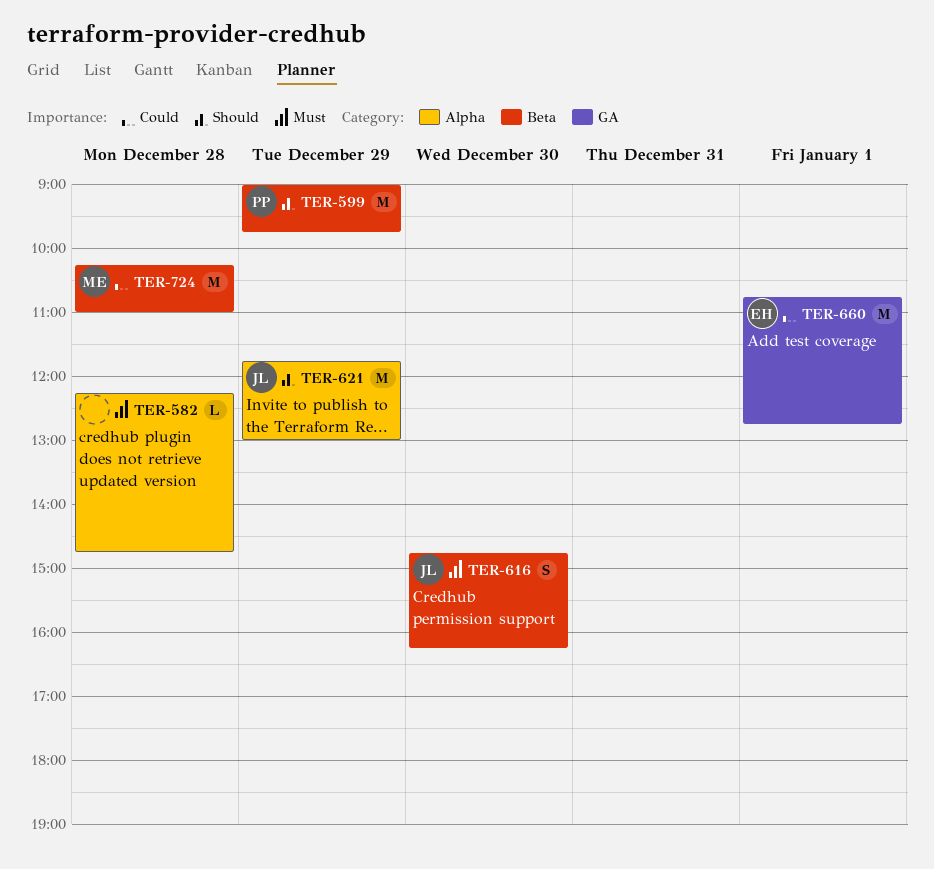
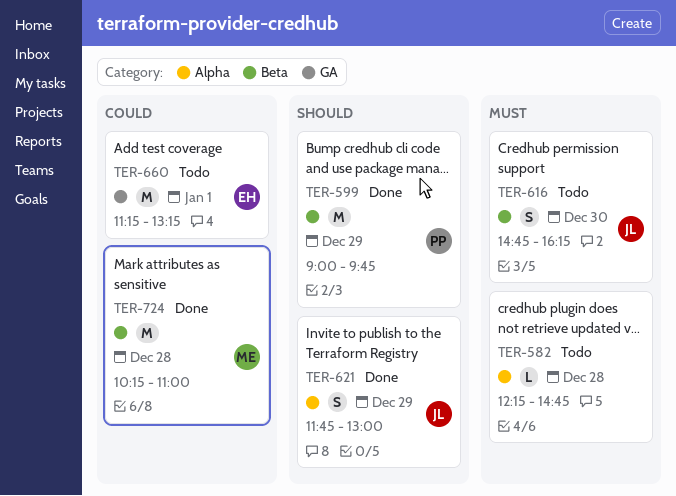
TER-621, estimate: M -> S
TER-660, begins: 10:45 -> 11:15
TER-660, ends: 12:45 -> 13:15

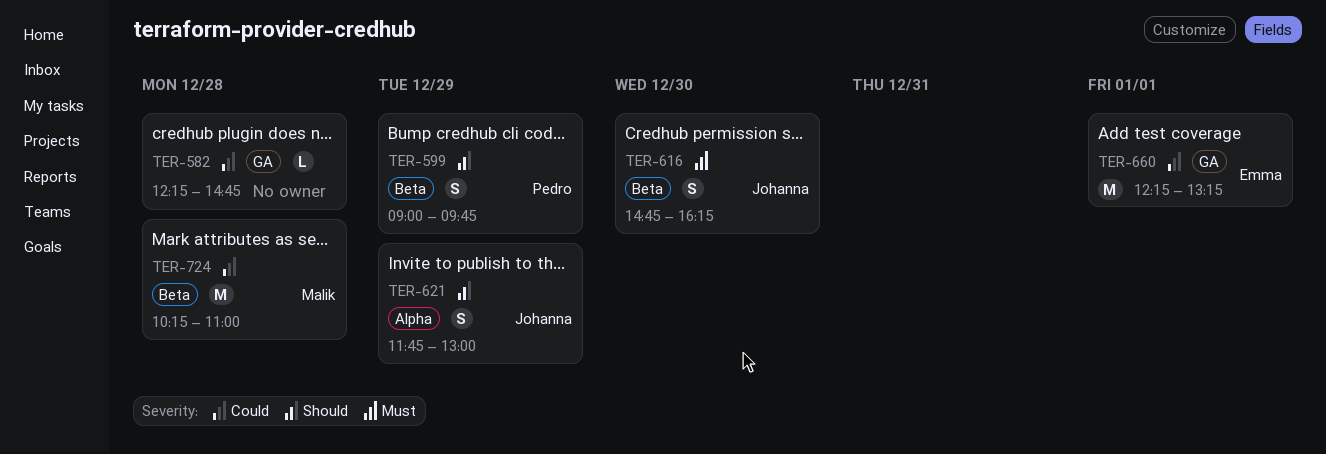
TER-582, priority: Must -> Could
TER-582, label: Alpha -> GA
TER-599, estimate: M -> S
TER-660, begins: 11:15 -> 12:15

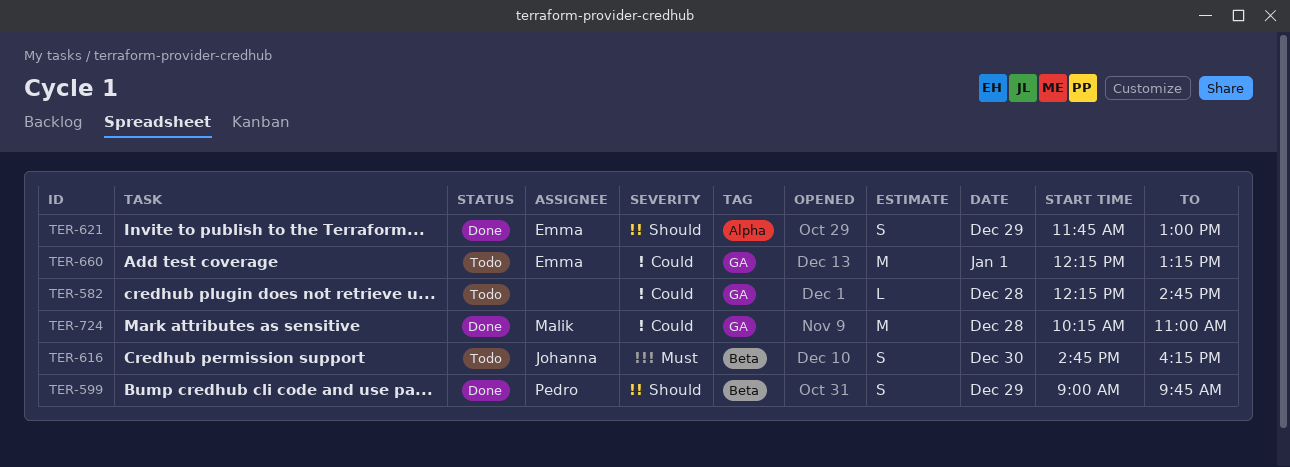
TER-621, owner: Johanna -> Emma
TER-724, label: Beta -> GA

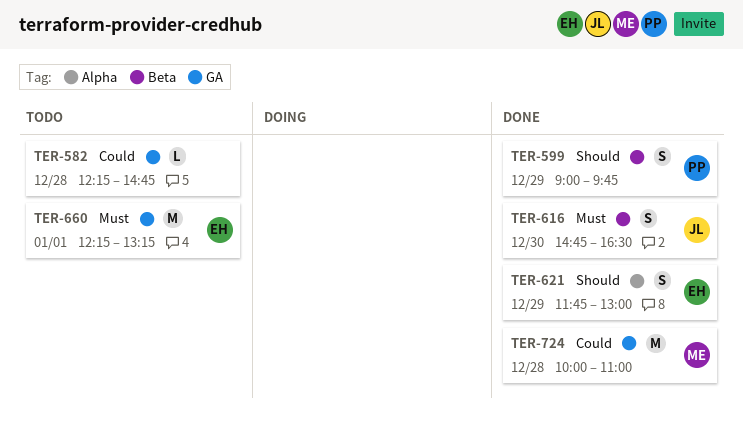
TER-616, status: Todo -> Done
TER-616, ends: 16:15 -> 16:30
TER-660, priority: Could -> Must
TER-724, begins: 10:15 -> 10:00

